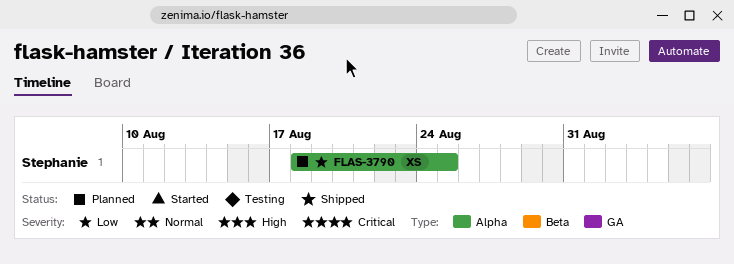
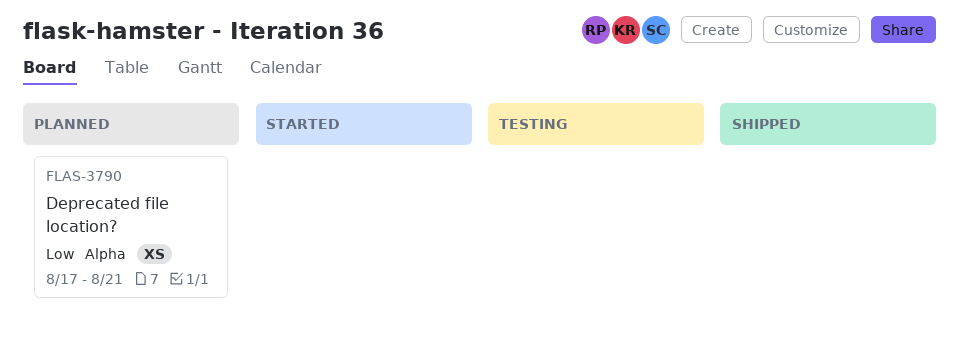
FLAS-3790, start: Aug 18 -> Aug 17
FLAS-3790, due: Aug 25 -> Aug 21

